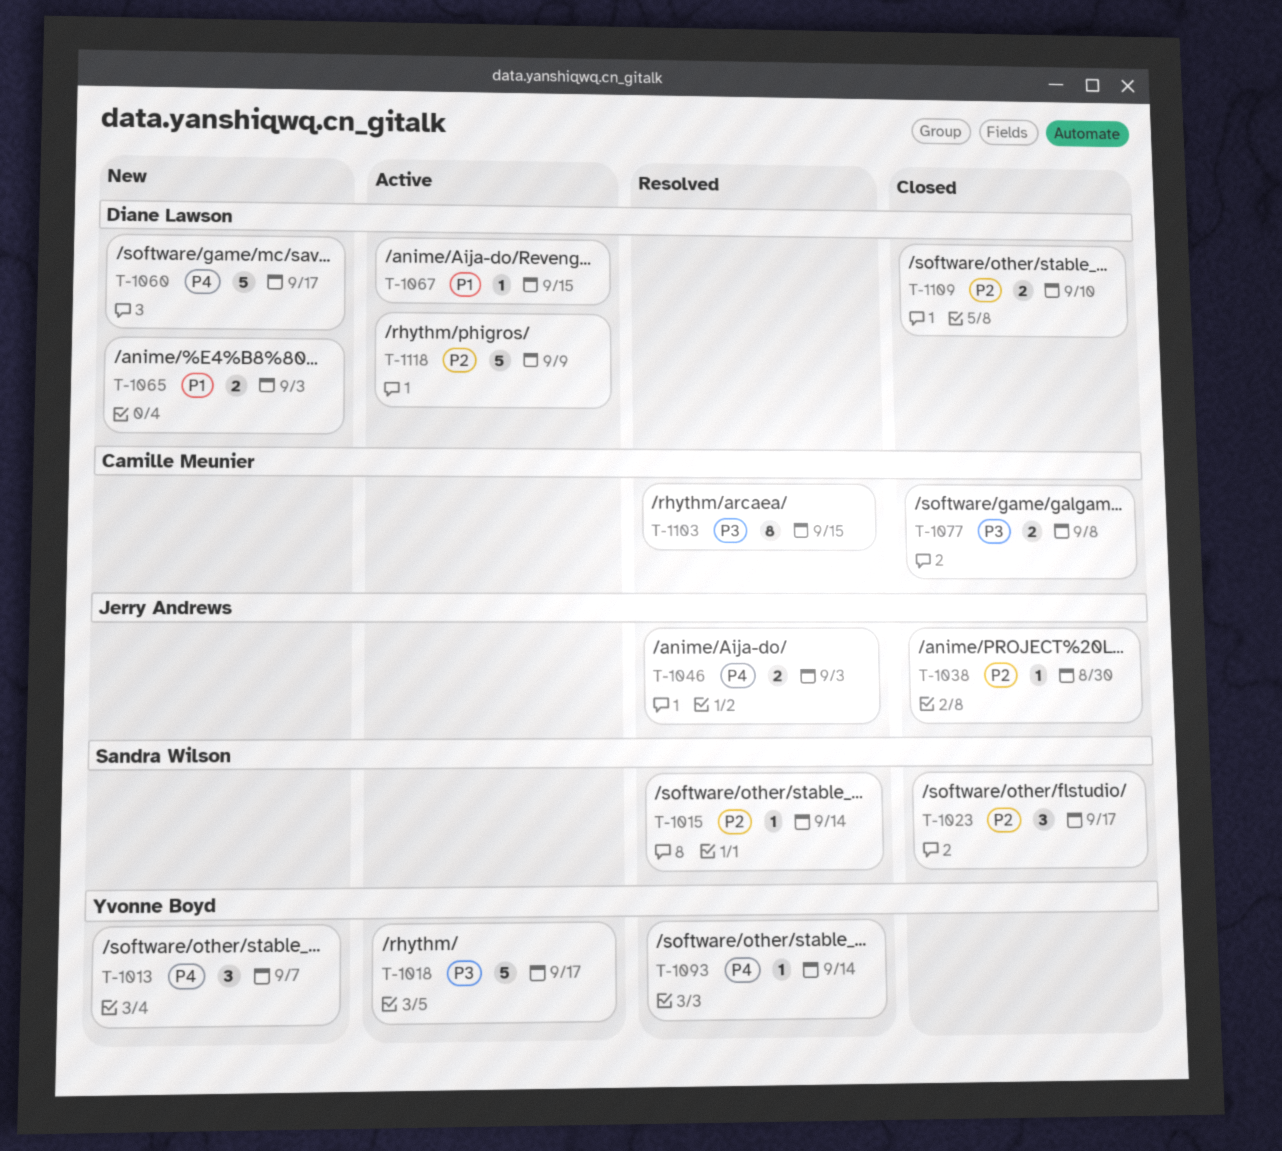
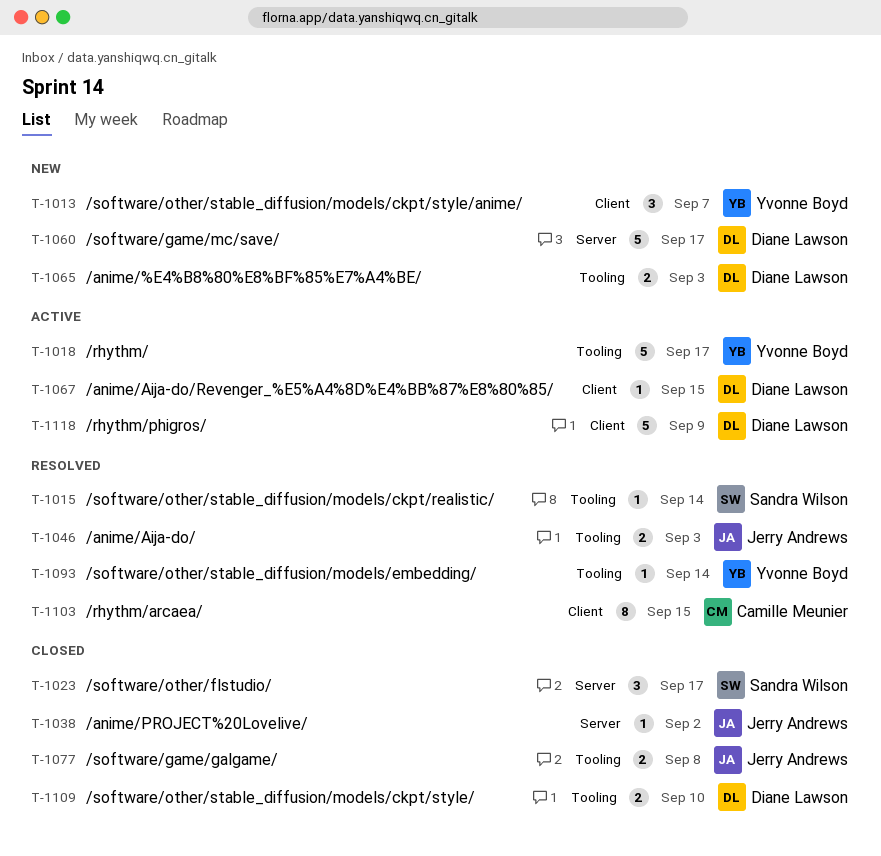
T-1038, due: Aug 30 -> Sep 2
T-1077, owner: Camille Meunier -> Jerry Andrews

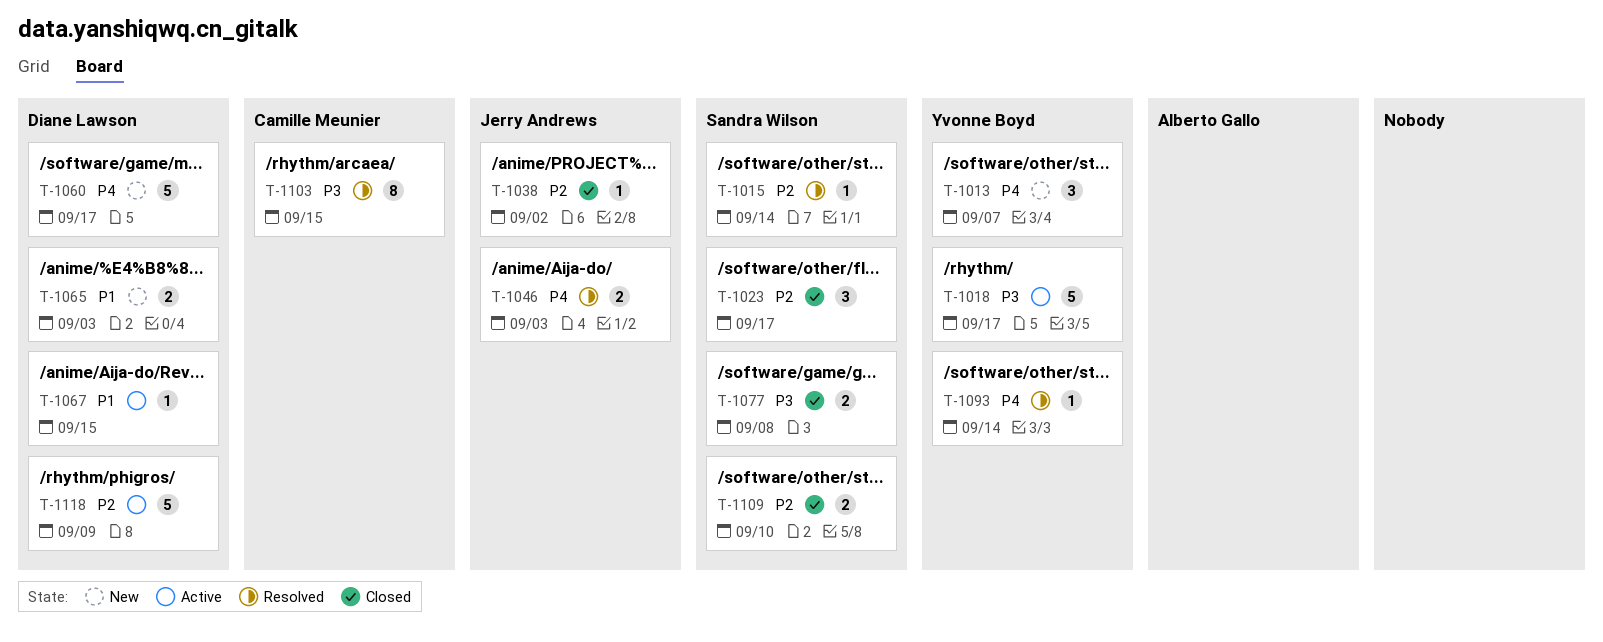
T-1077, owner: Jerry Andrews -> Sandra Wilson
T-1109, owner: Diane Lawson -> Sandra Wilson

